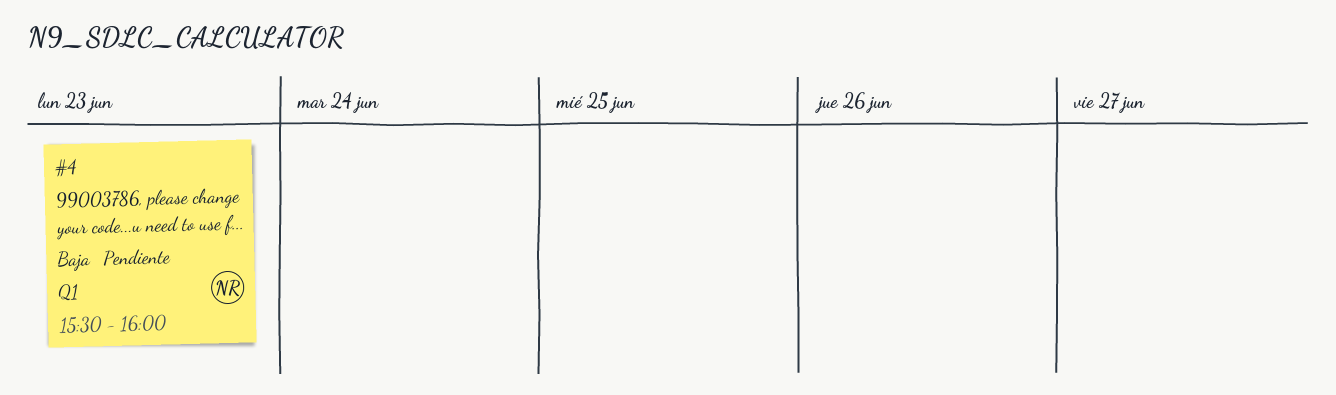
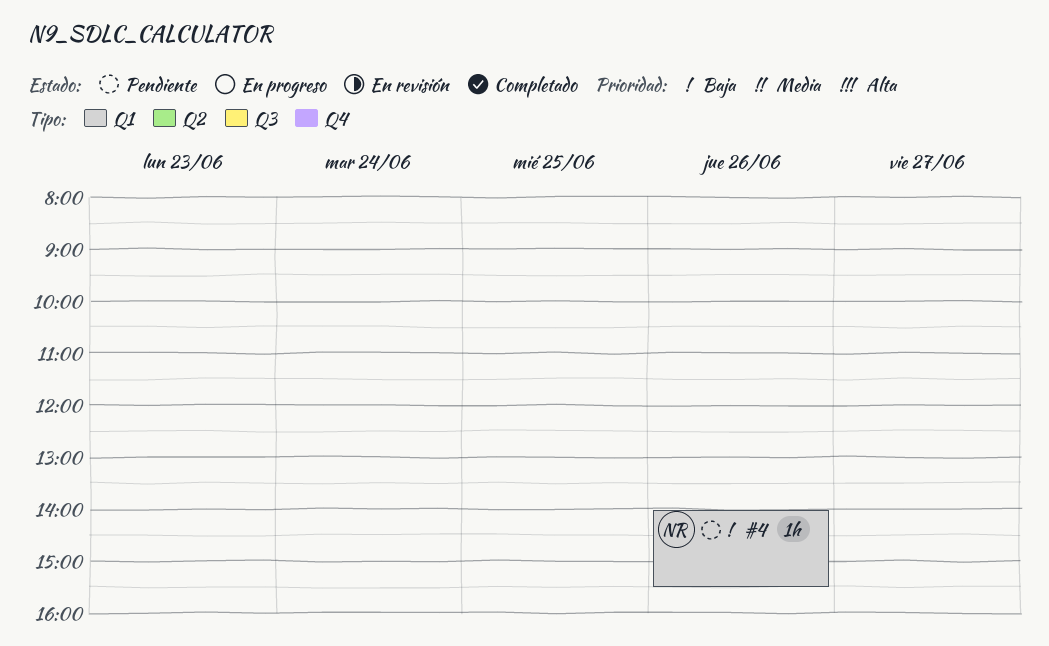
#4, day: Jun 23 -> Jun 26
#4, begins: 15:30 -> 14:00
#4, ends: 16:00 -> 15:30

